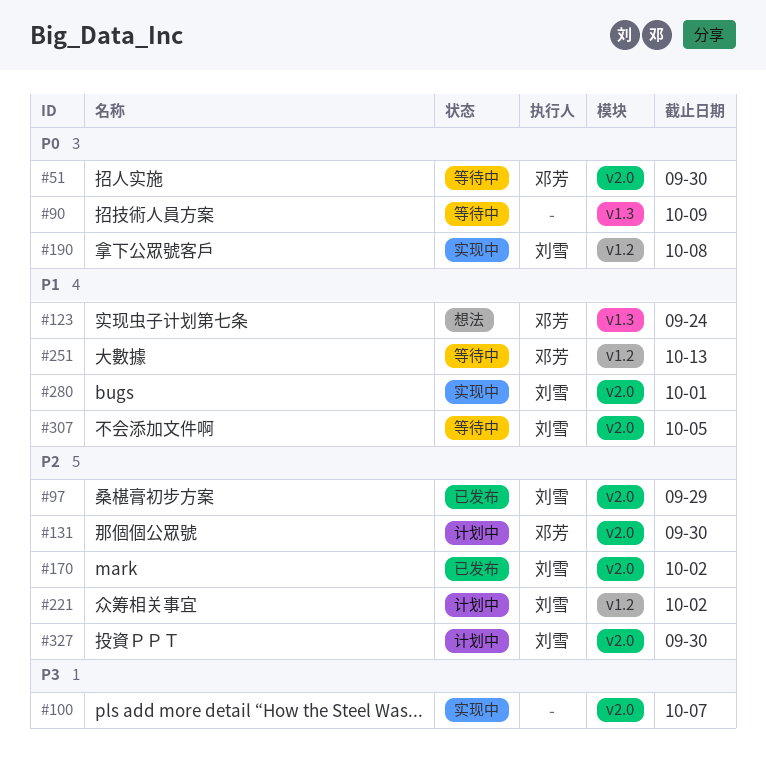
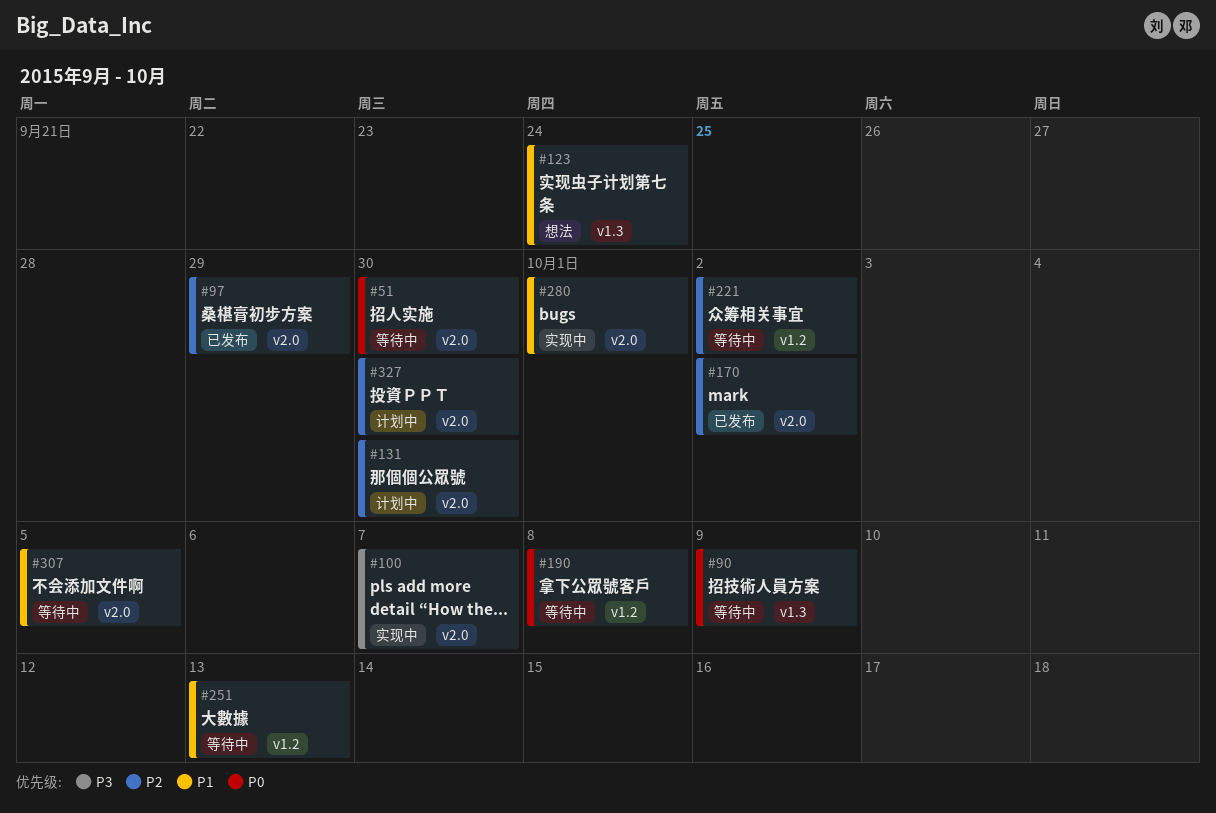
#190, status: 实现中 -> 等待中
#221, status: 计划中 -> 等待中

